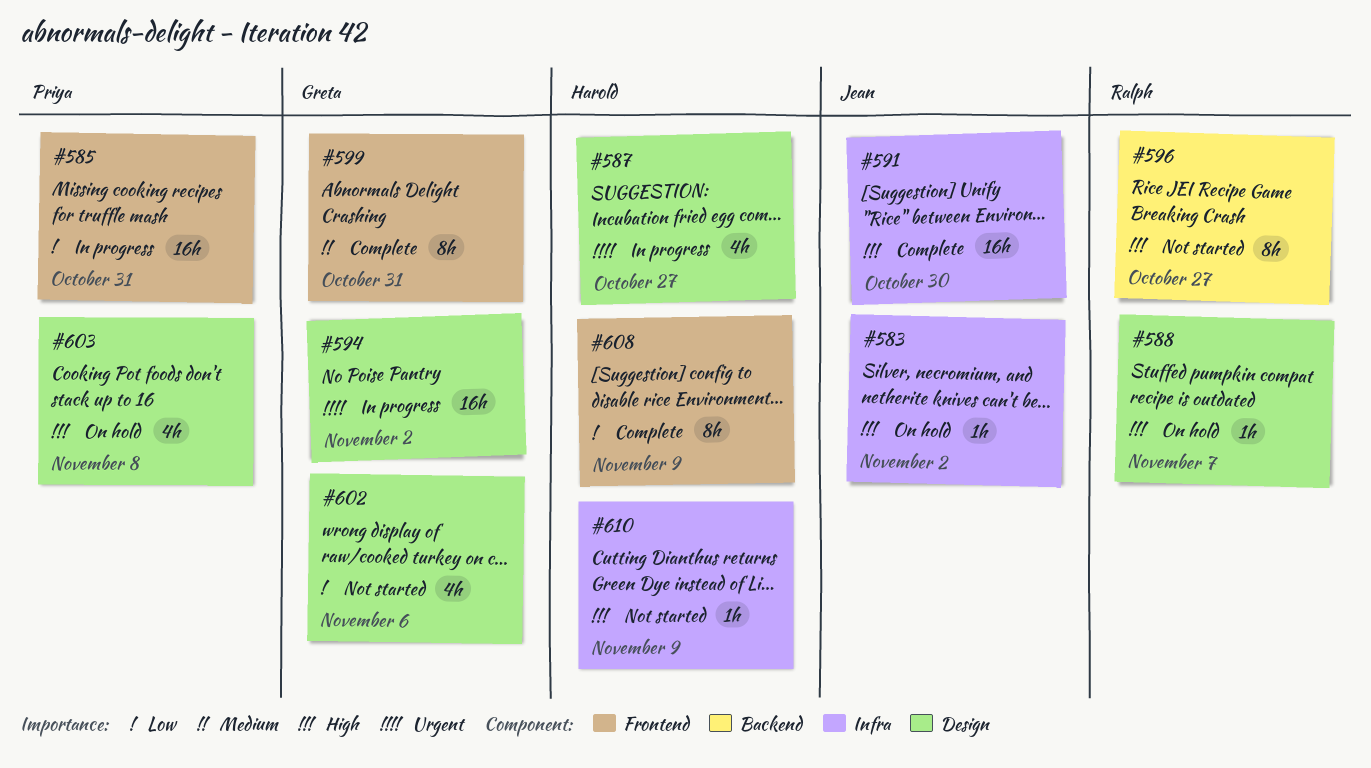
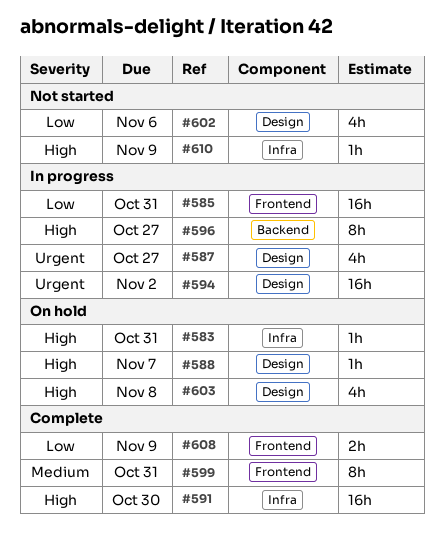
#583, due: Nov 2 -> Oct 31
#596, status: Not started -> In progress
#608, estimate: 8h -> 2h

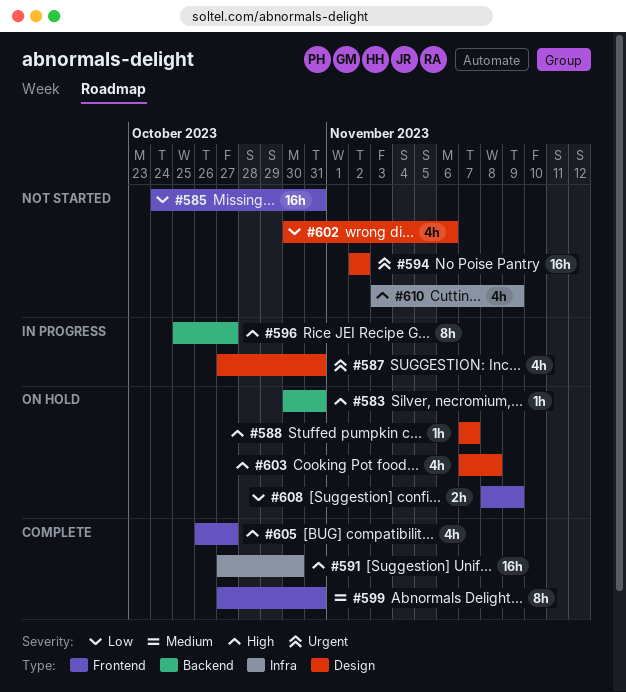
#583, label: Infra -> Backend
#585, status: In progress -> Not started
#587, due: Oct 27 -> Oct 31
#594, status: In progress -> Not started
#605: none -> present
#608, status: Complete -> On hold
#610, estimate: 1h -> 4h

